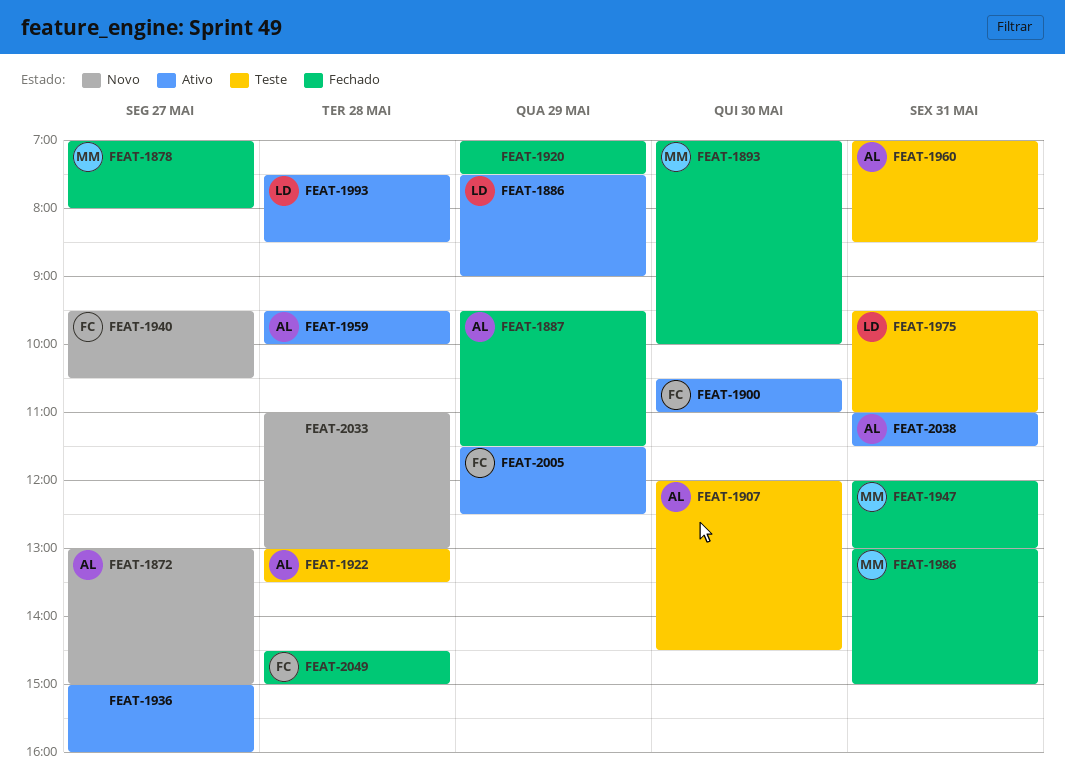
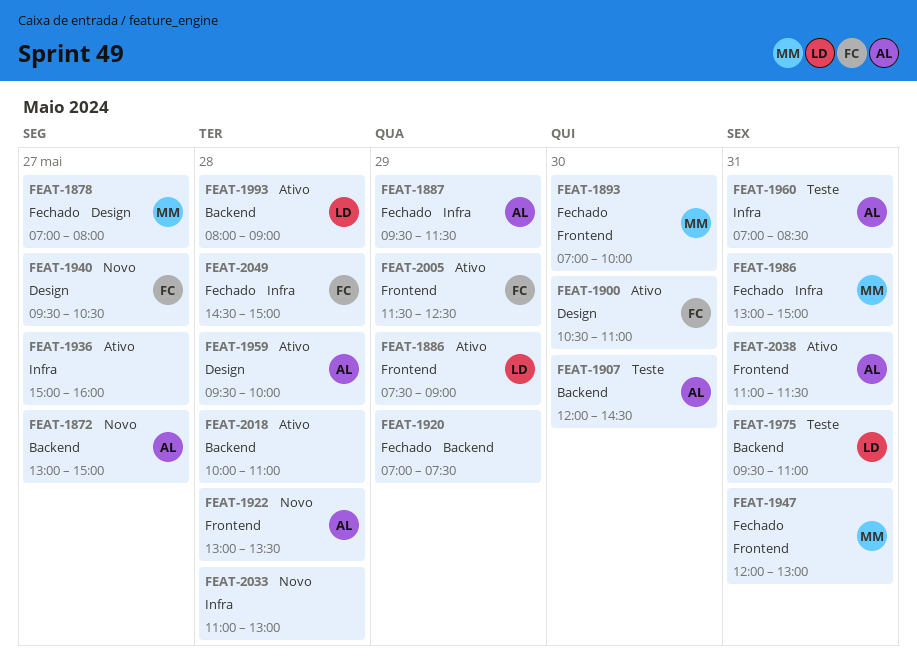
FEAT-1922, status: Teste -> Novo
FEAT-1993, begins: 07:30 -> 08:00
FEAT-1993, ends: 08:30 -> 09:00
FEAT-2018: none -> present

